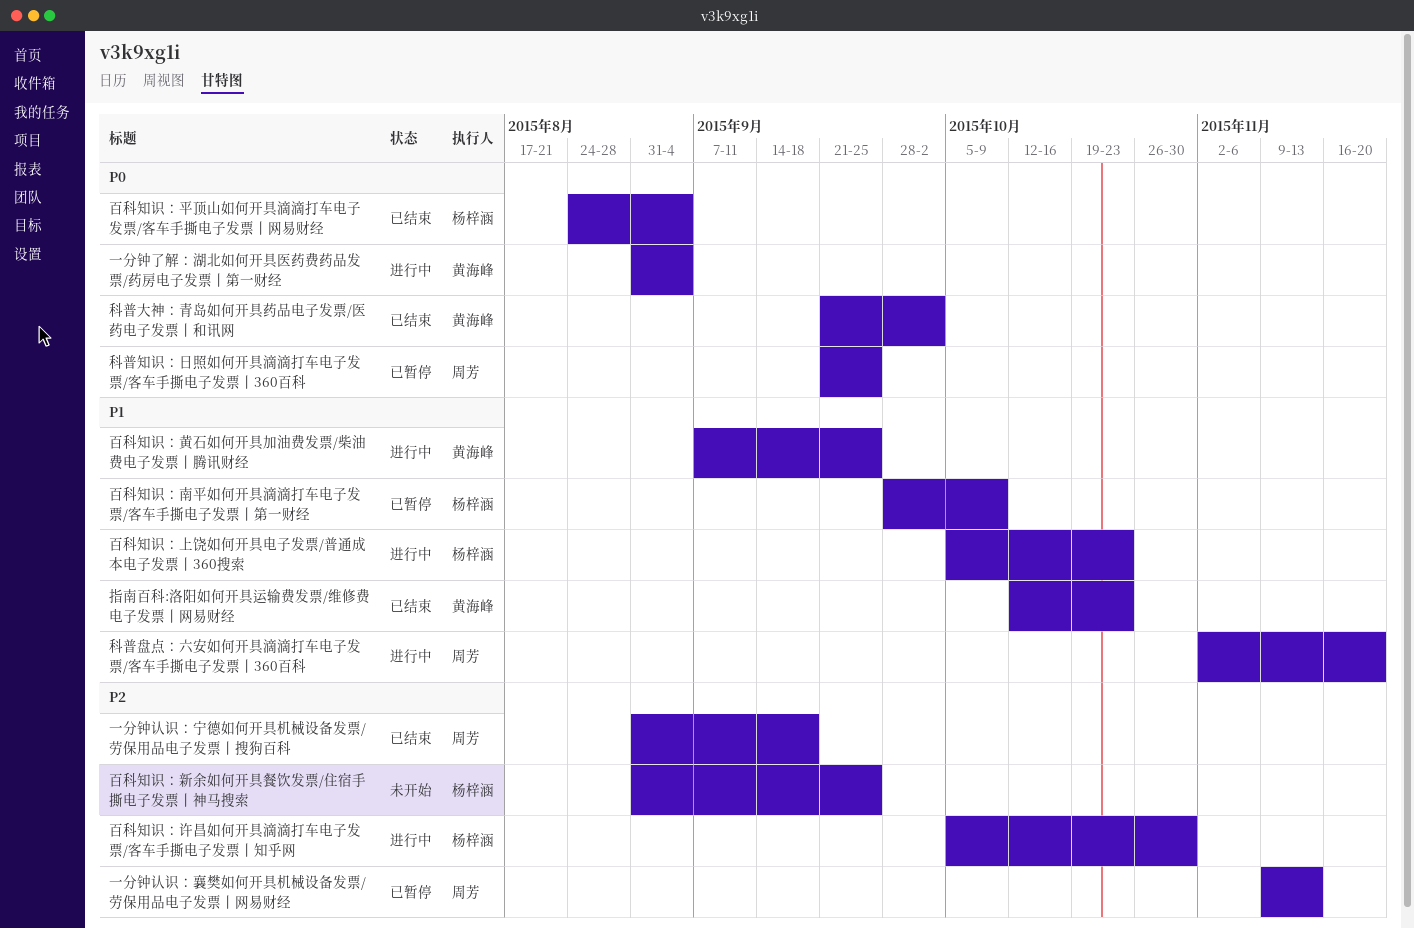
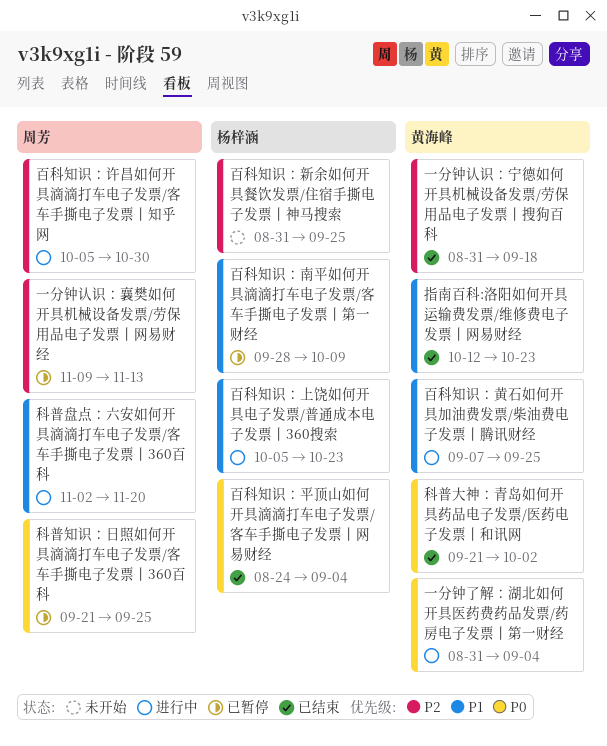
一分钟认识：宁德如何开具机械设备发票/劳保用品电子发票丨搜狗百科, owner: 周芳 -> 黄海峰
百科知识：许昌如何开具滴滴打车电子发票/客车手撕电子发票丨知乎网, owner: 杨梓涵 -> 周芳

